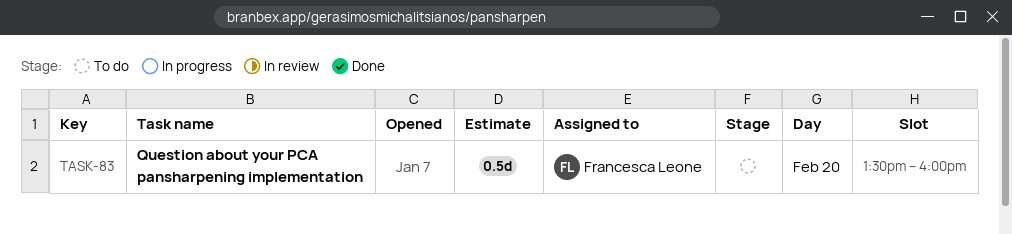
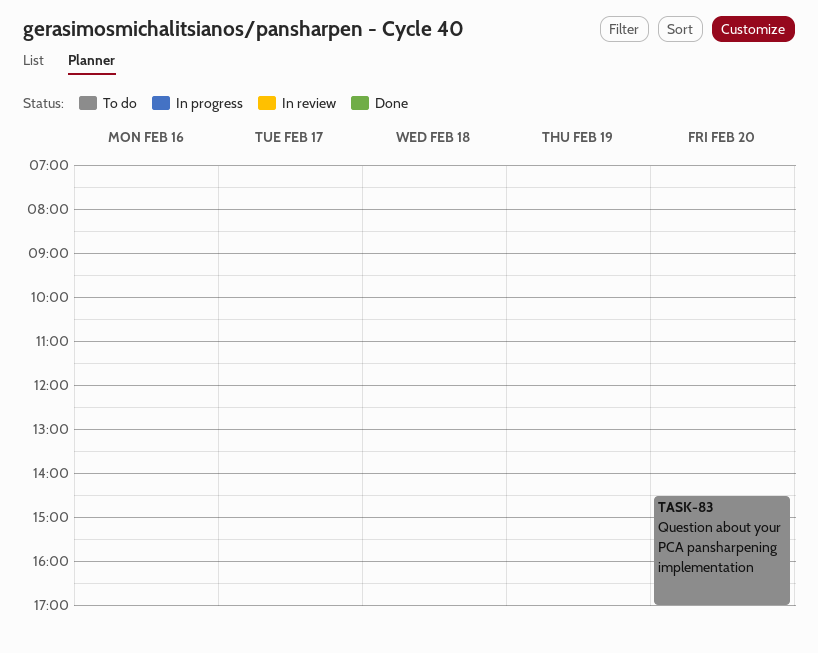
TASK-83, begins: 13:30 -> 14:30
TASK-83, ends: 16:00 -> 17:00

